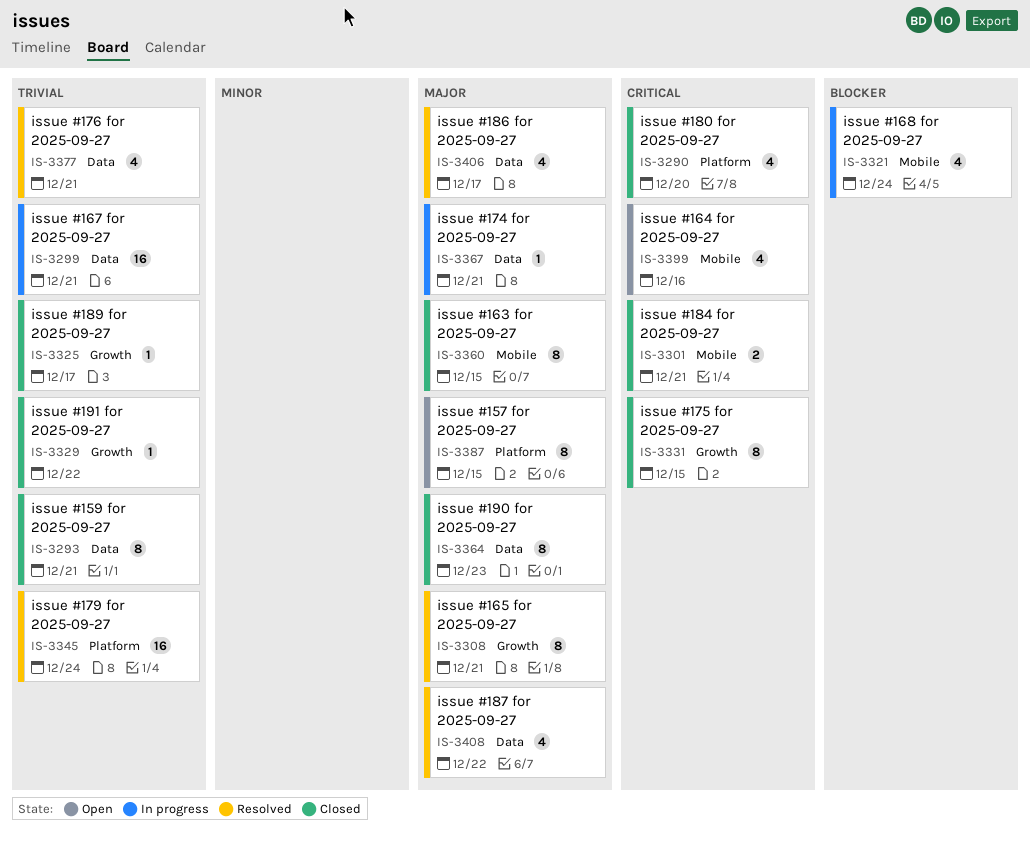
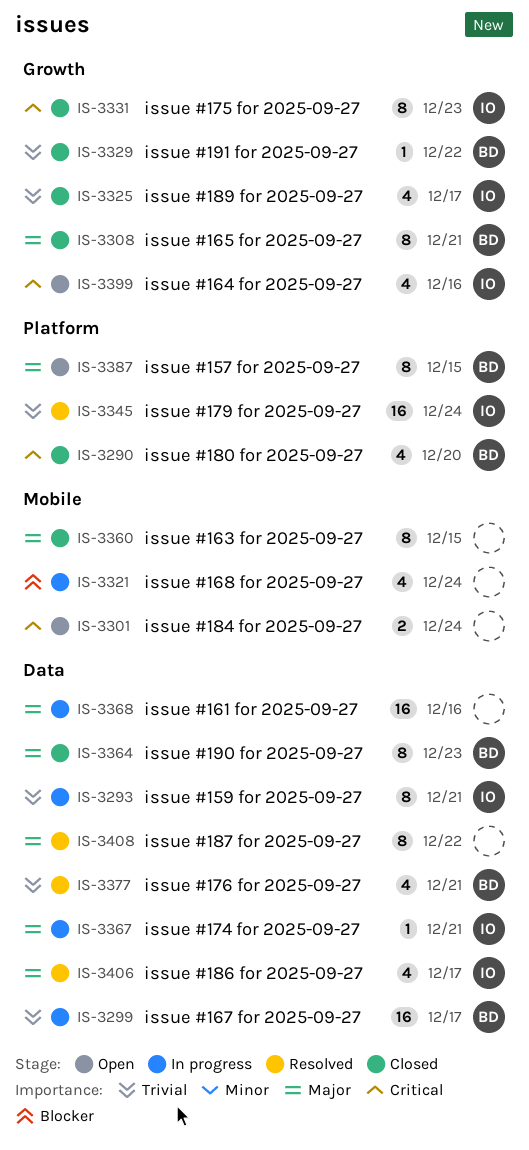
IS-3293, status: Closed -> In progress
IS-3299, due: Dec 21 -> Dec 17
IS-3301, status: Closed -> Open
IS-3301, due: Dec 21 -> Dec 24
IS-3308, status: Resolved -> Closed
IS-3325, estimate: 1 -> 4
IS-3331, due: Dec 15 -> Dec 23
IS-3368: none -> present
IS-3399, label: Mobile -> Growth
IS-3408, estimate: 4 -> 8

